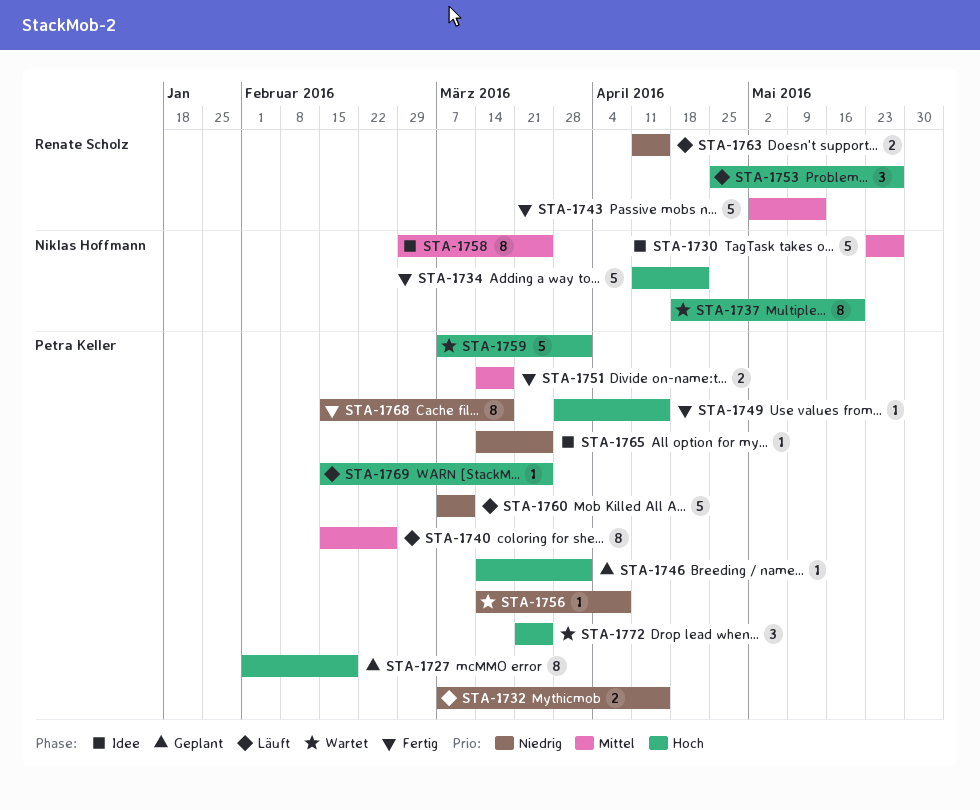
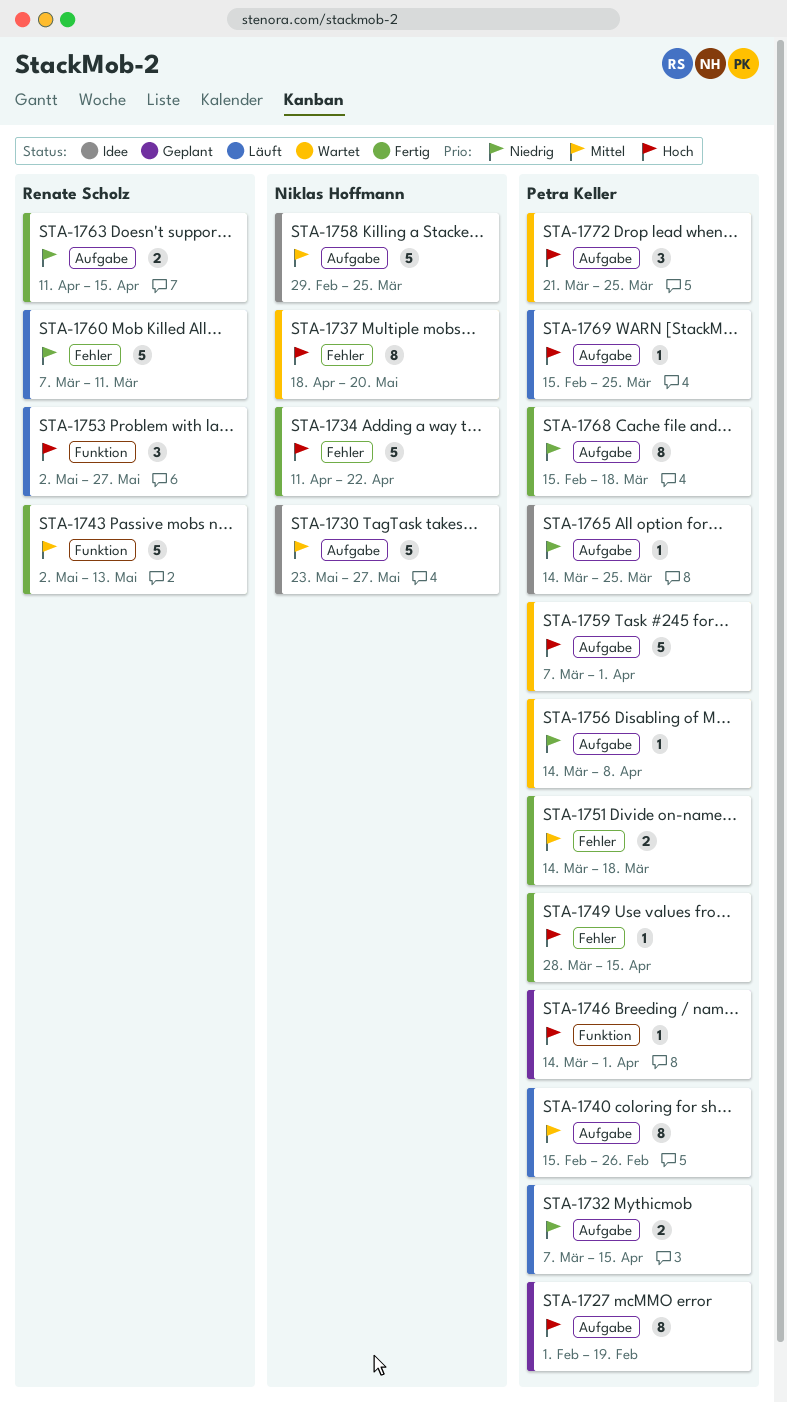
STA-1753, start: Apr 25 -> May 2
STA-1758, estimate: 8 -> 5
STA-1760, owner: Petra Keller -> Renate Scholz
STA-1763, status: Läuft -> Fertig

